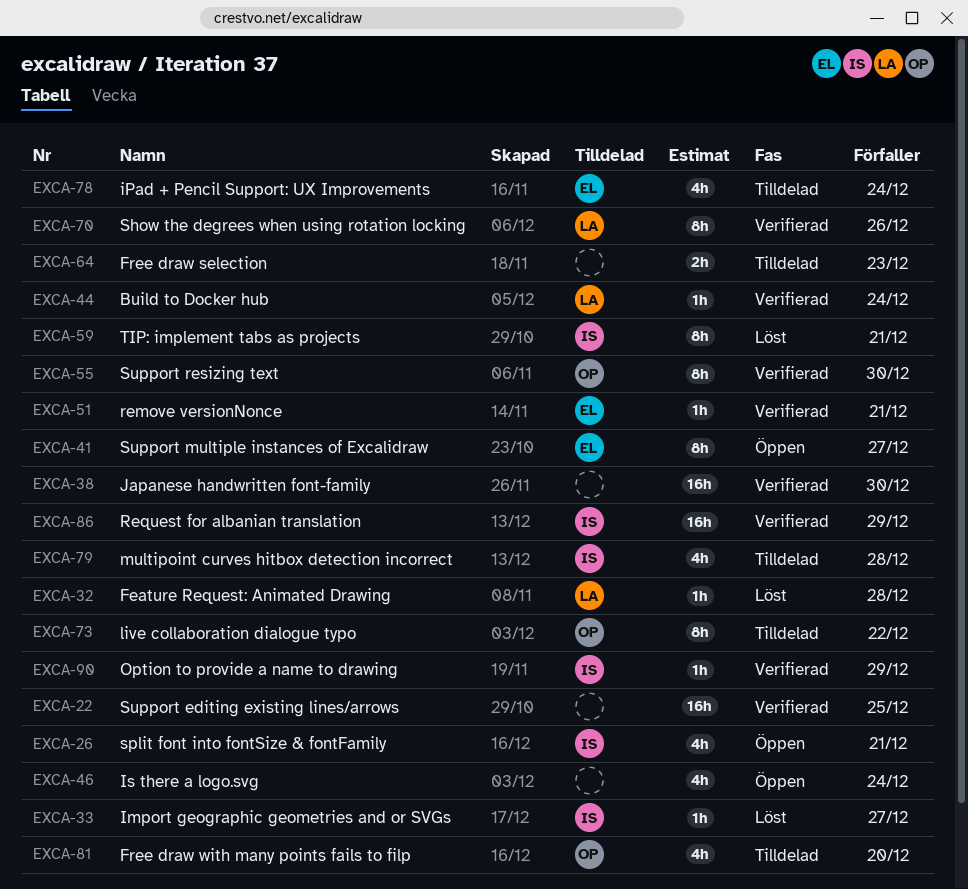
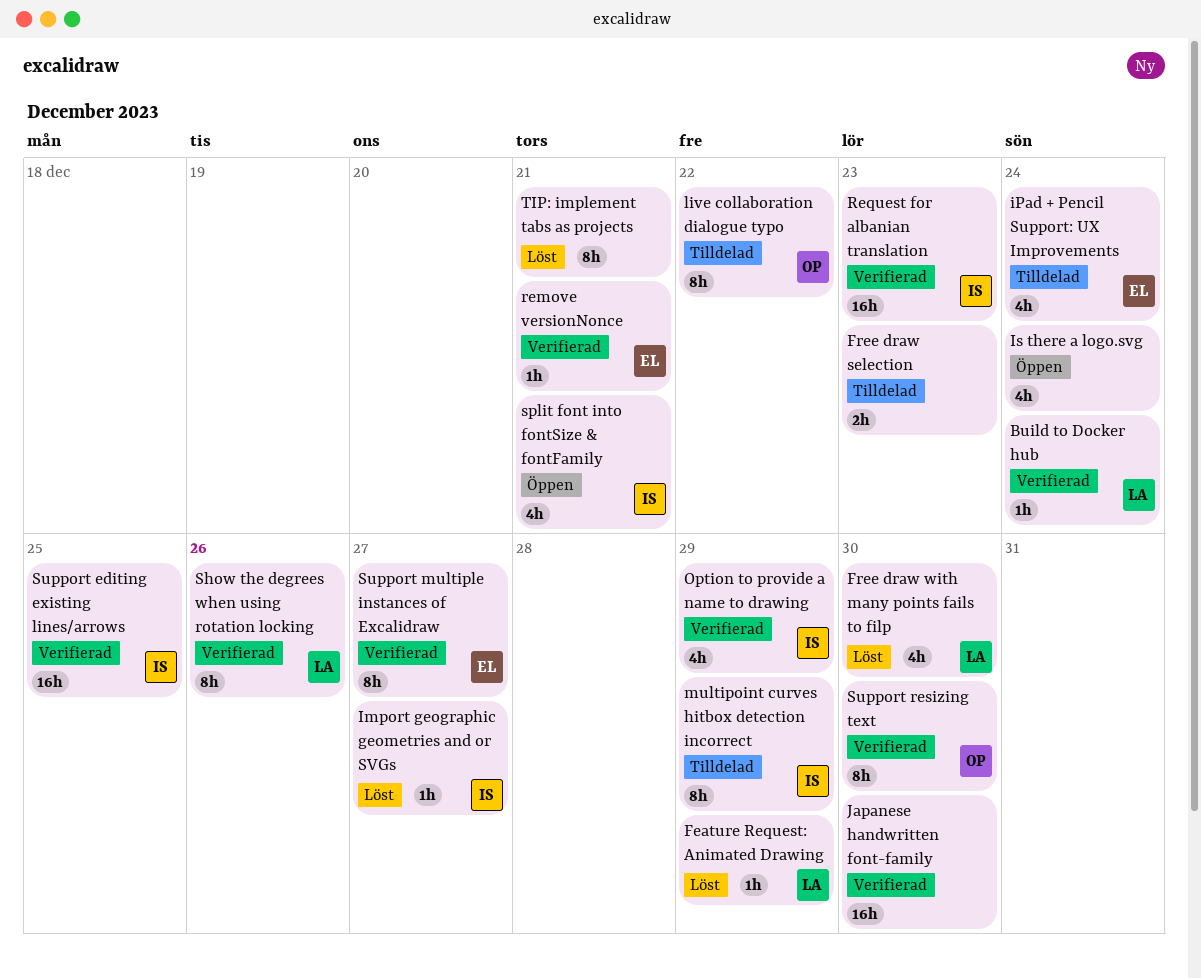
Feature Request: Animated Drawing, due: Dec 28 -> Dec 29
Free draw with many points fails to filp, status: Tilldelad -> Löst
Free draw with many points fails to filp, owner: OP -> LA
Free draw with many points fails to filp, due: Dec 20 -> Dec 30
multipoint curves hitbox detection incorrect, estimate: 4h -> 8h
multipoint curves hitbox detection incorrect, due: Dec 28 -> Dec 29
Option to provide a name to drawing, estimate: 1h -> 4h
Request for albanian translation, due: Dec 29 -> Dec 23
Support editing existing lines/arrows, owner: none -> IS
Support multiple instances of Excalidraw, status: Öppen -> Verifierad
TIP: implement tabs as projects, owner: IS -> none

